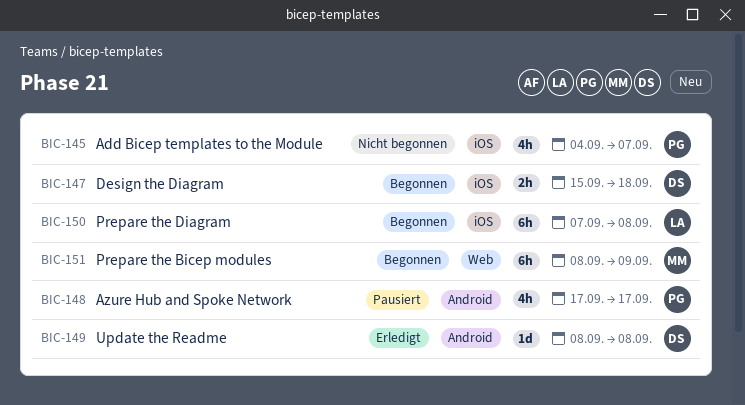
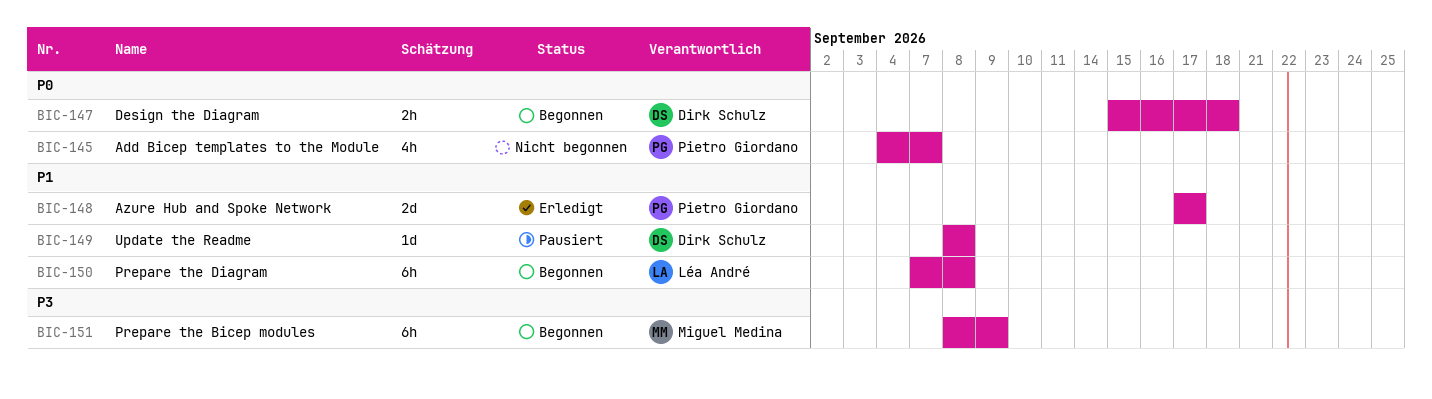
BIC-148, status: Pausiert -> Erledigt
BIC-148, estimate: 4h -> 2d
BIC-149, status: Erledigt -> Pausiert

